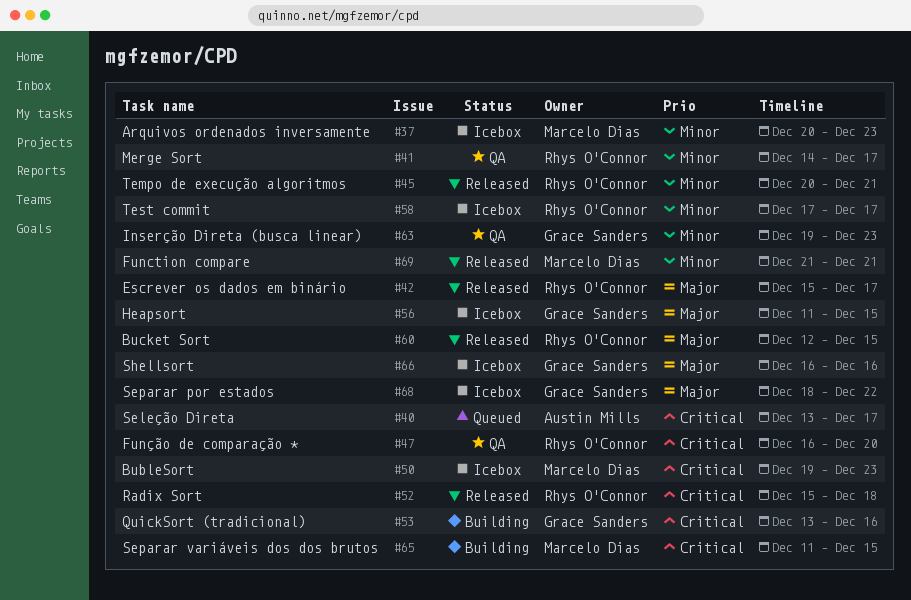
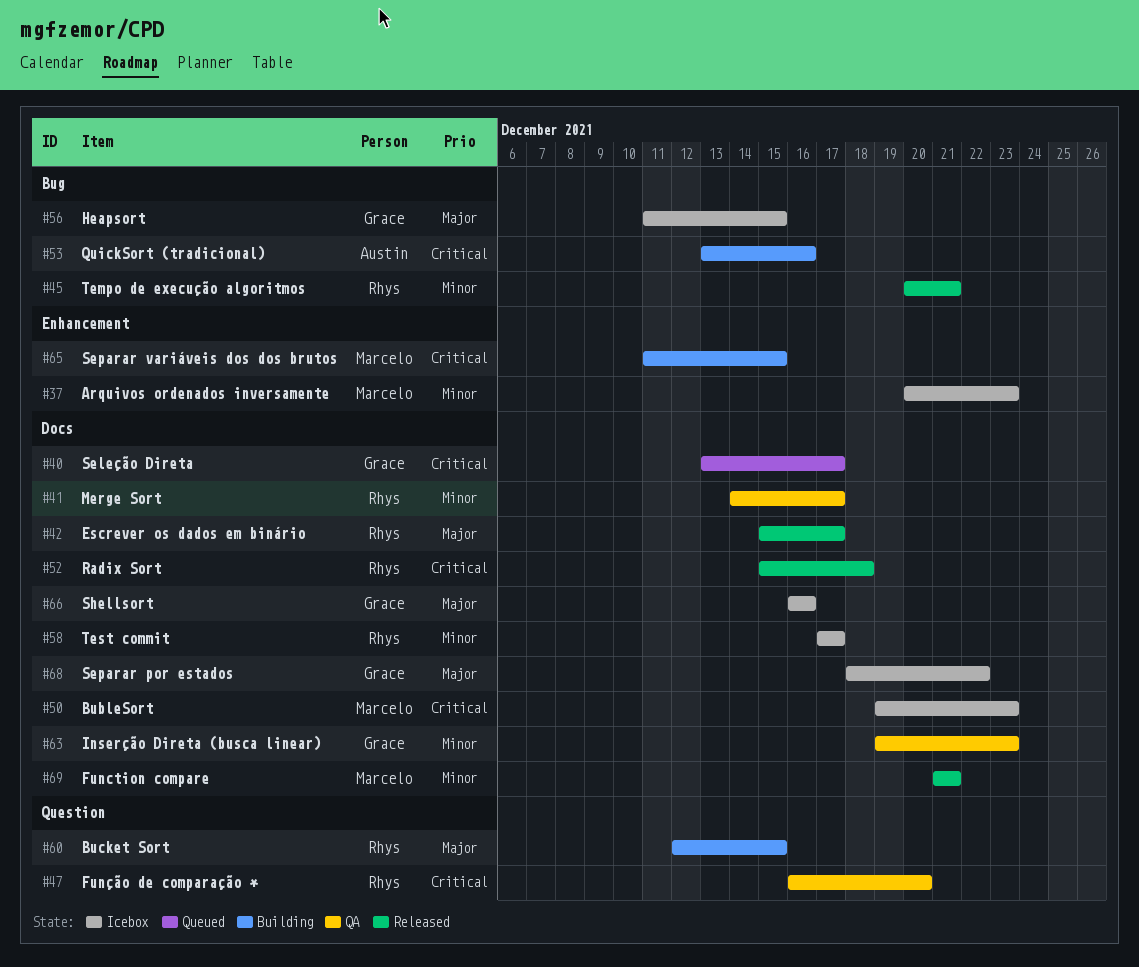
#40, owner: Austin Mills -> Grace Sanders
#53, owner: Grace Sanders -> Austin Mills
#60, status: Released -> Building

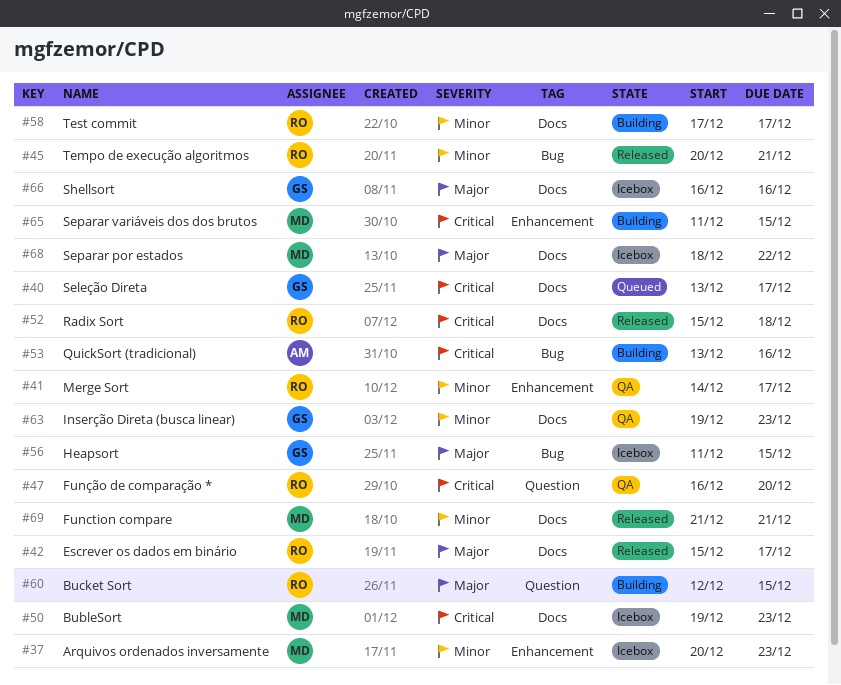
#41, label: Docs -> Enhancement
#58, status: Icebox -> Building
#68, owner: Grace -> Marcelo

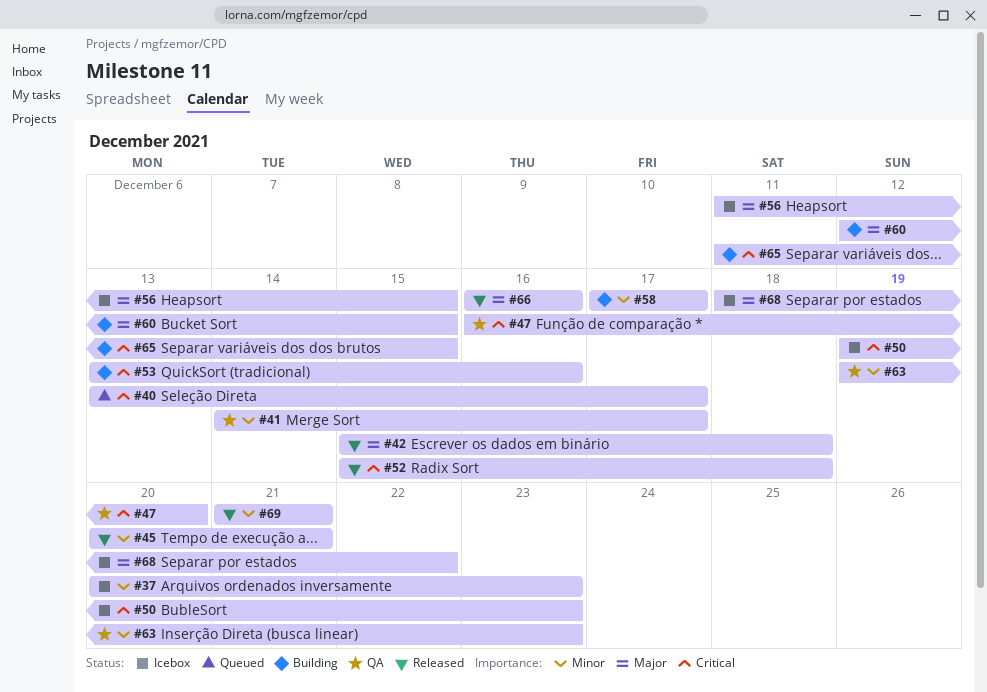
#42, due: Dec 17 -> Dec 18
#66, status: Icebox -> Released

